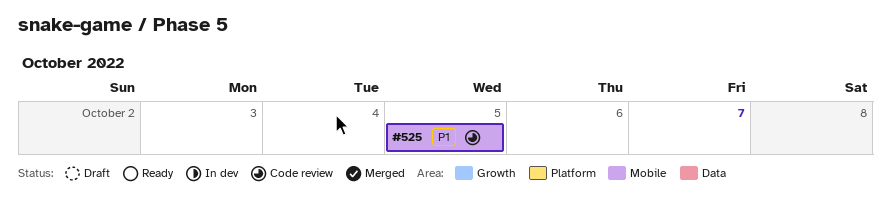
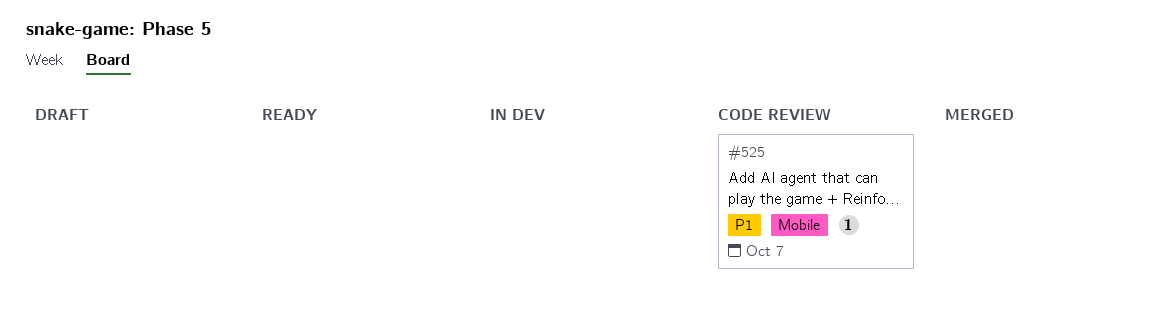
#525, due: Oct 5 -> Oct 7

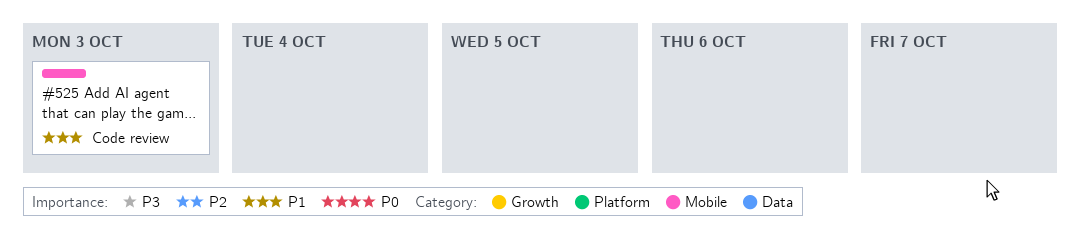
#525, due: Oct 7 -> Oct 3

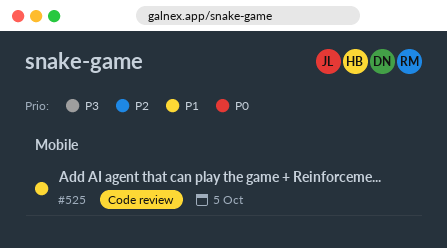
#525, due: Oct 3 -> Oct 5

